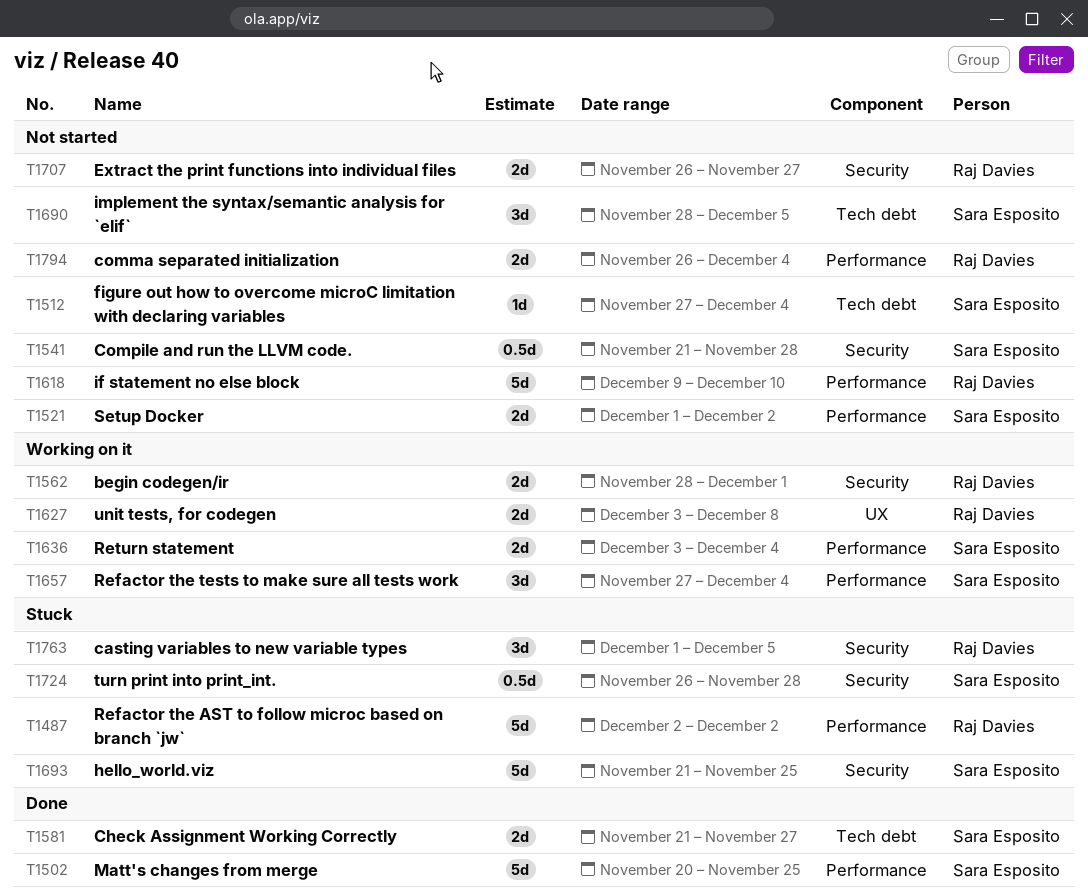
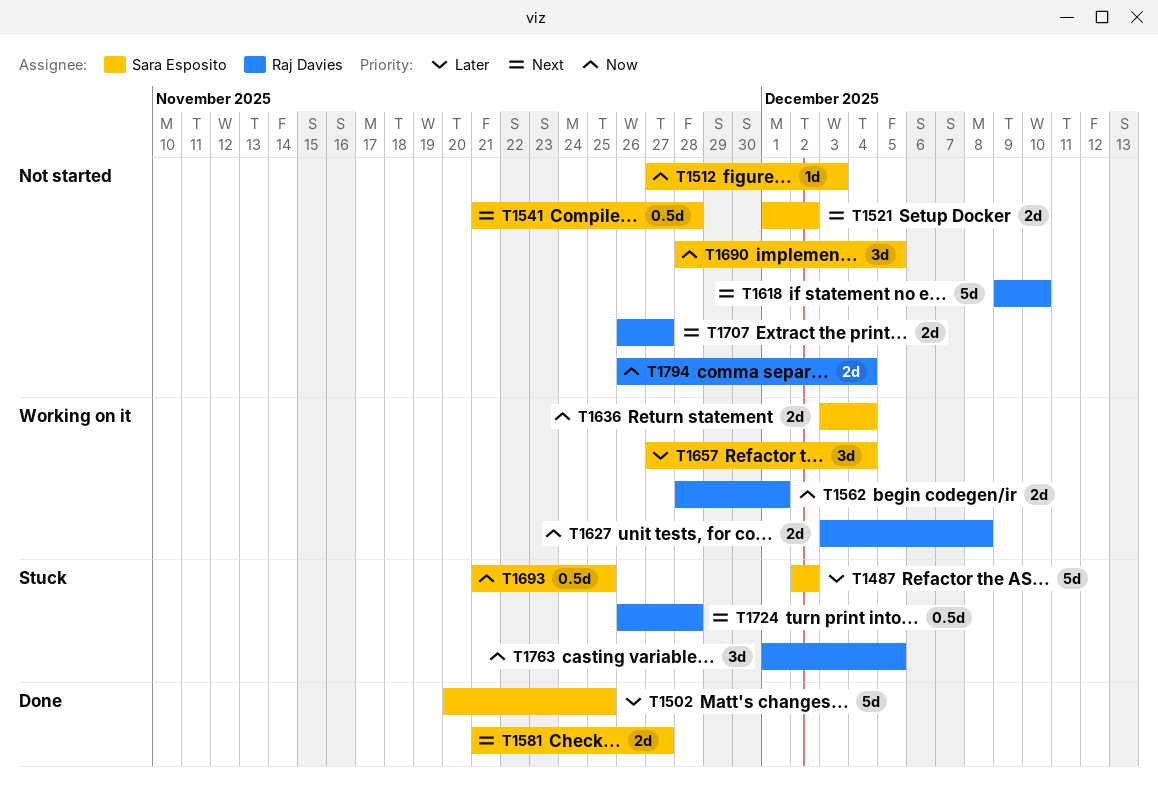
T1487, owner: Raj Davies -> Sara Esposito
T1512, due: Dec 4 -> Dec 3
T1693, estimate: 5d -> 0.5d
T1724, owner: Sara Esposito -> Raj Davies

